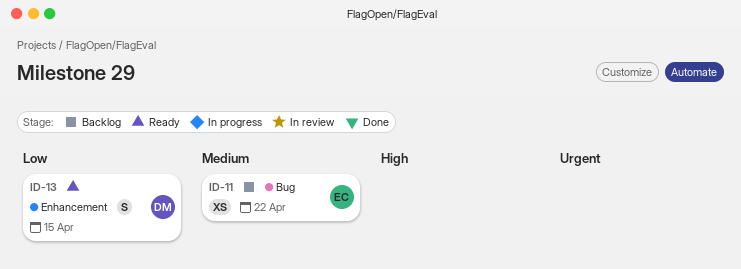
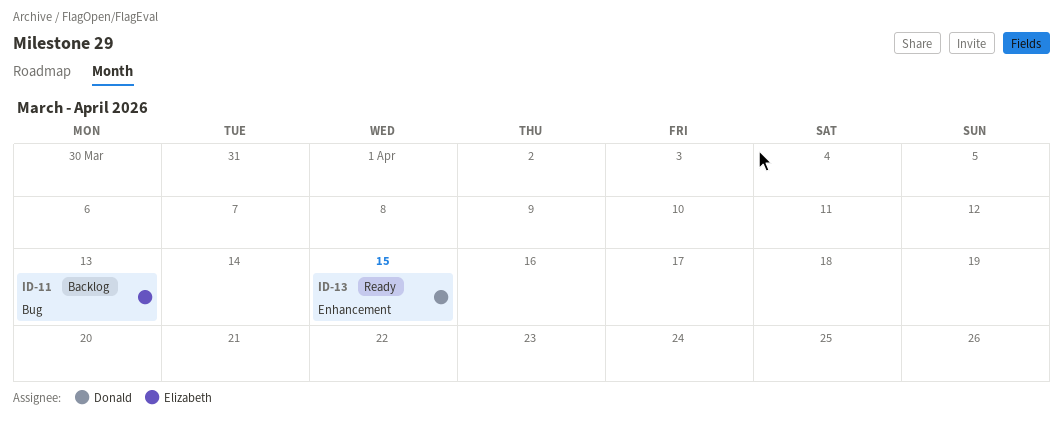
ID-11, due: Apr 22 -> Apr 13

